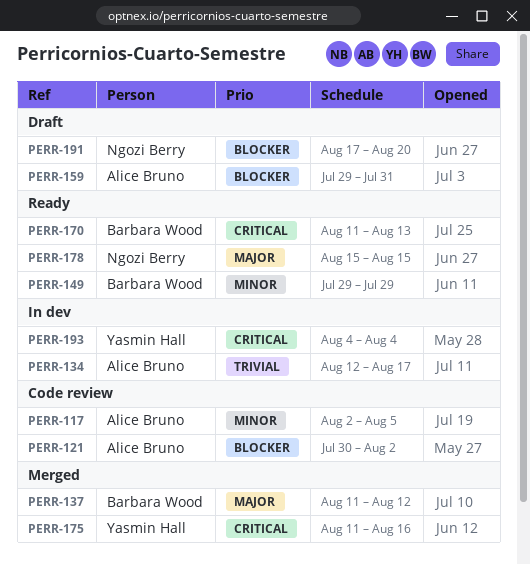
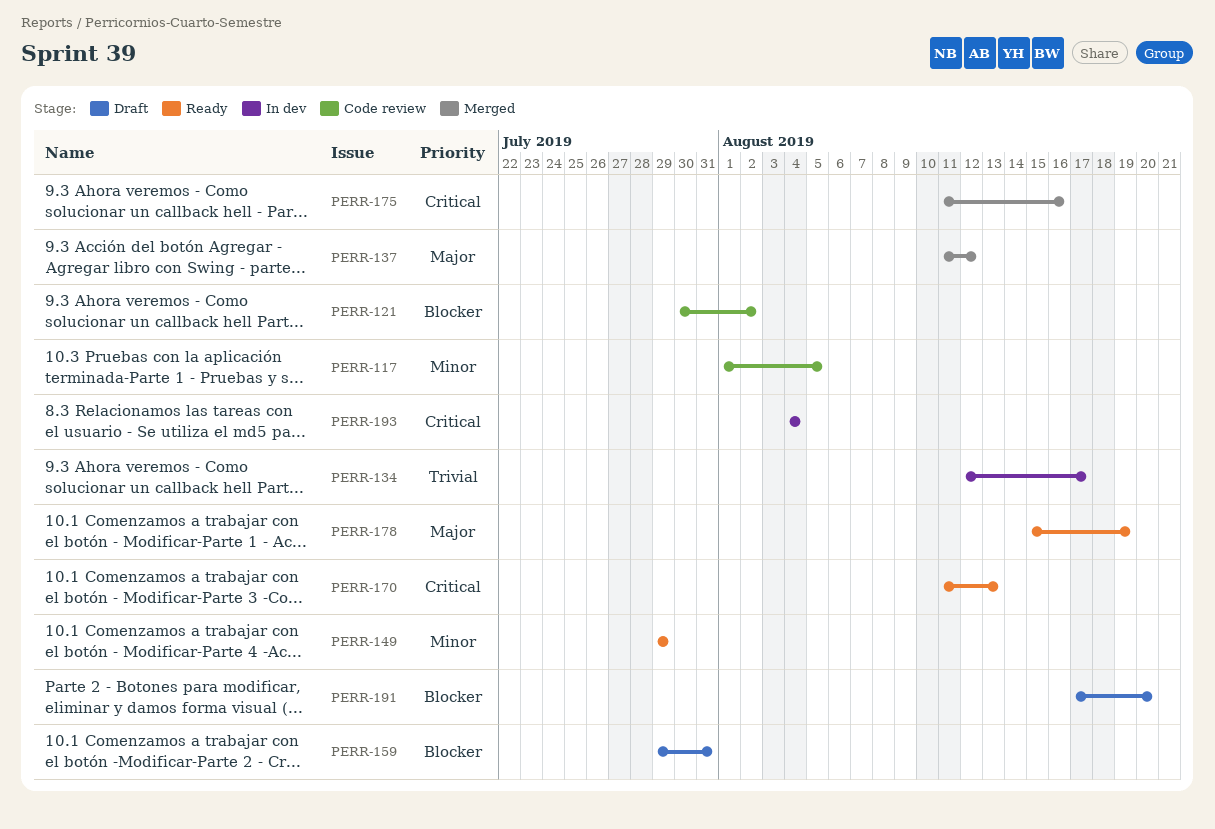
PERR-117, start: Aug 2 -> Aug 1
PERR-178, due: Aug 15 -> Aug 19

